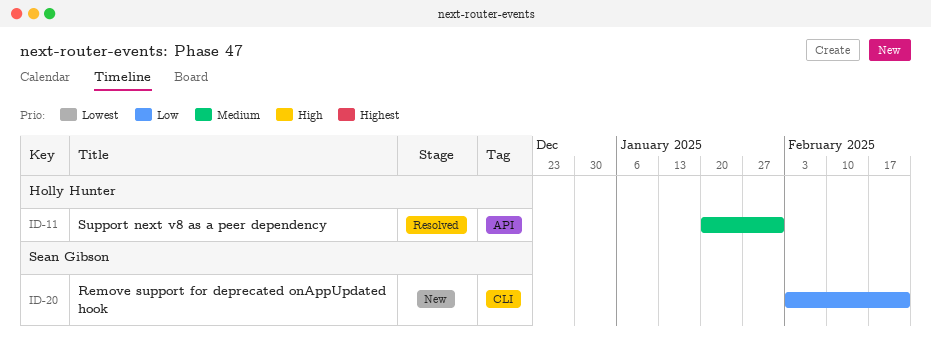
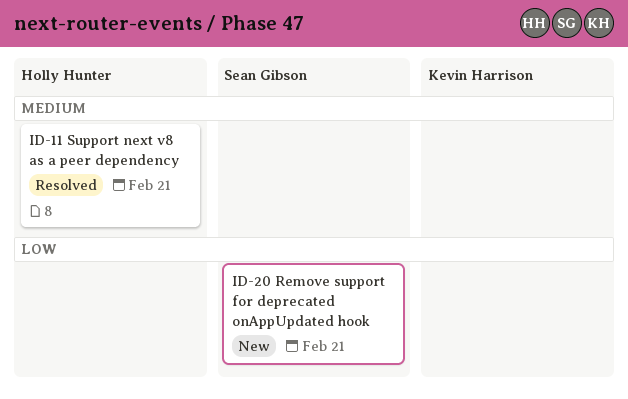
ID-11, due: Jan 31 -> Feb 21

